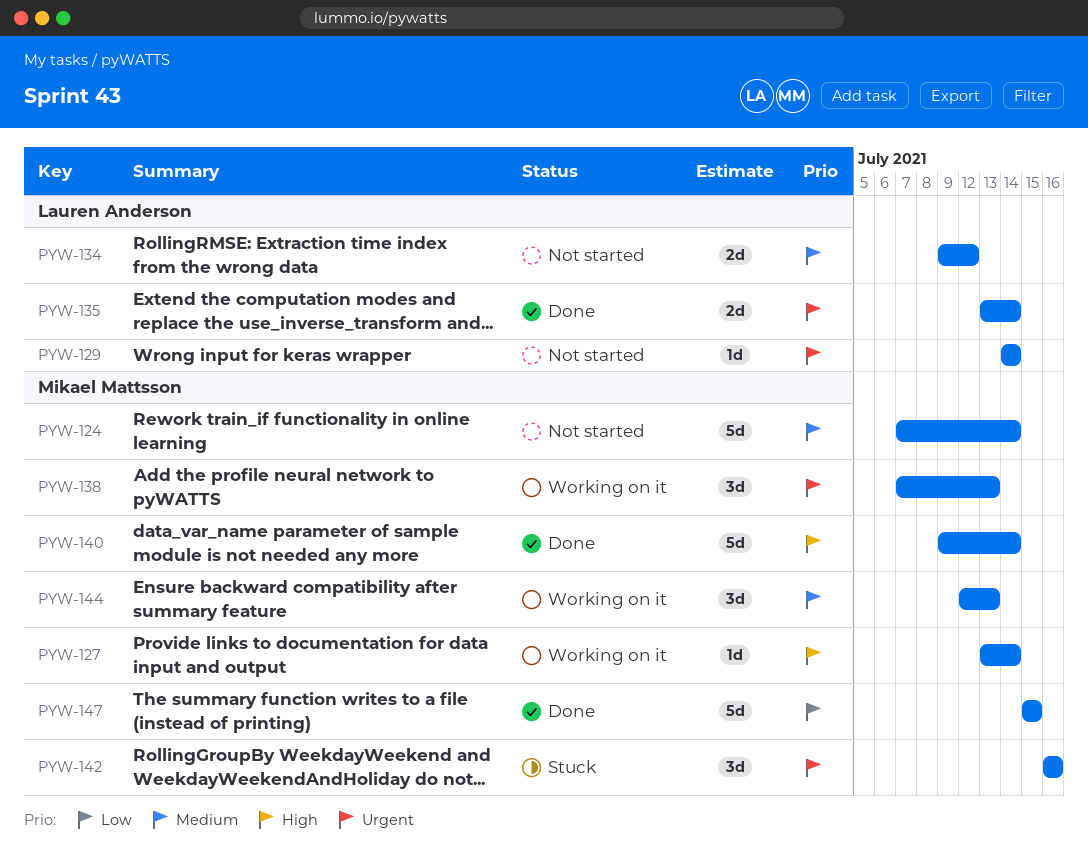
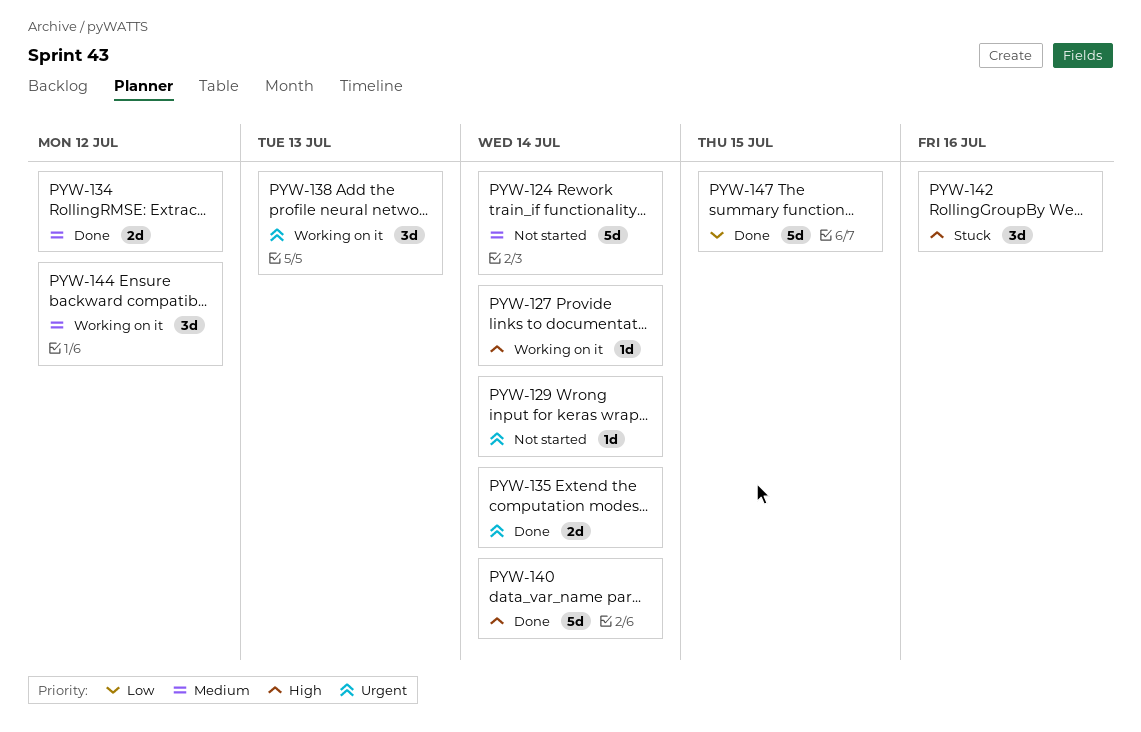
PYW-134, status: Not started -> Done
PYW-142, priority: Urgent -> High
PYW-144, due: Jul 13 -> Jul 12

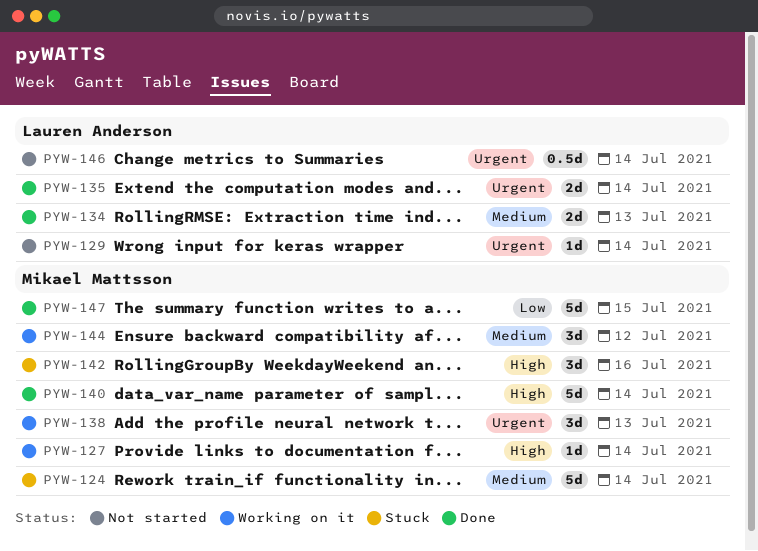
PYW-124, status: Not started -> Stuck
PYW-134, due: Jul 12 -> Jul 13
PYW-146: none -> present

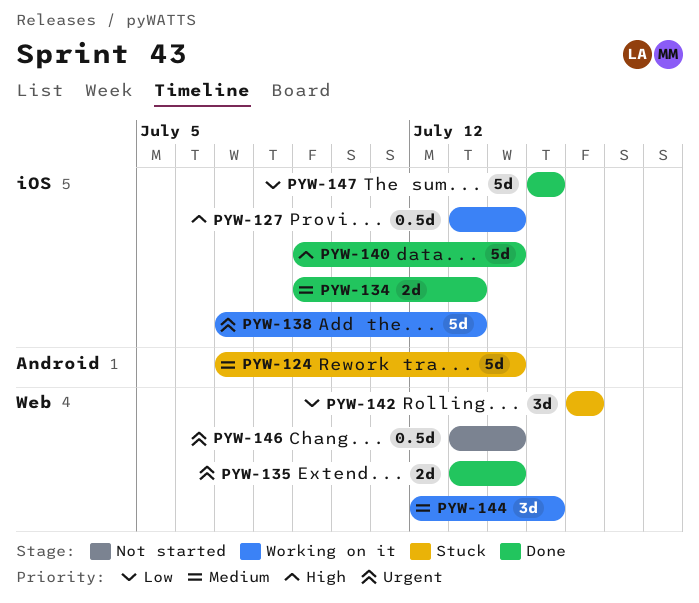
PYW-127, estimate: 1d -> 0.5d
PYW-129: present -> none
PYW-138, estimate: 3d -> 5d
PYW-142, priority: High -> Low
PYW-144, due: Jul 12 -> Jul 15

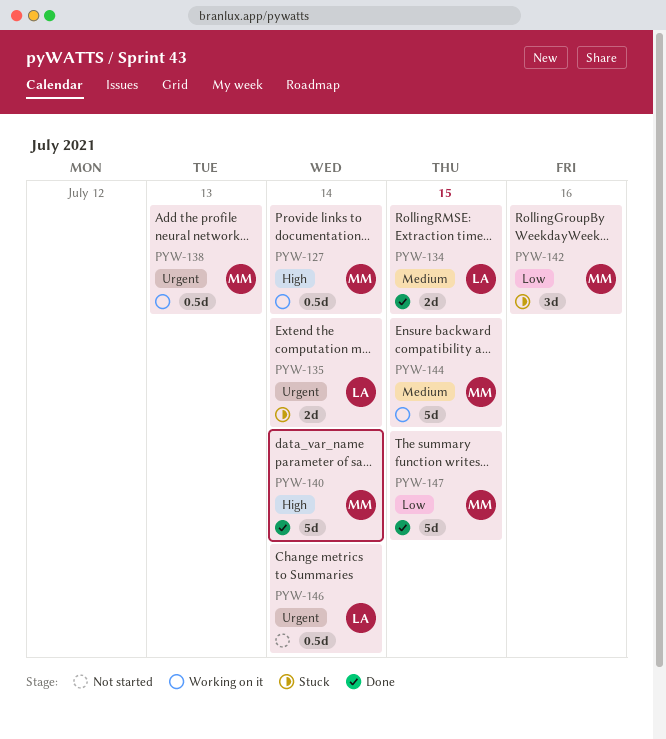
PYW-124: present -> none
PYW-134, due: Jul 13 -> Jul 15
PYW-135, status: Done -> Stuck
PYW-138, estimate: 5d -> 0.5d
PYW-144, estimate: 3d -> 5d

